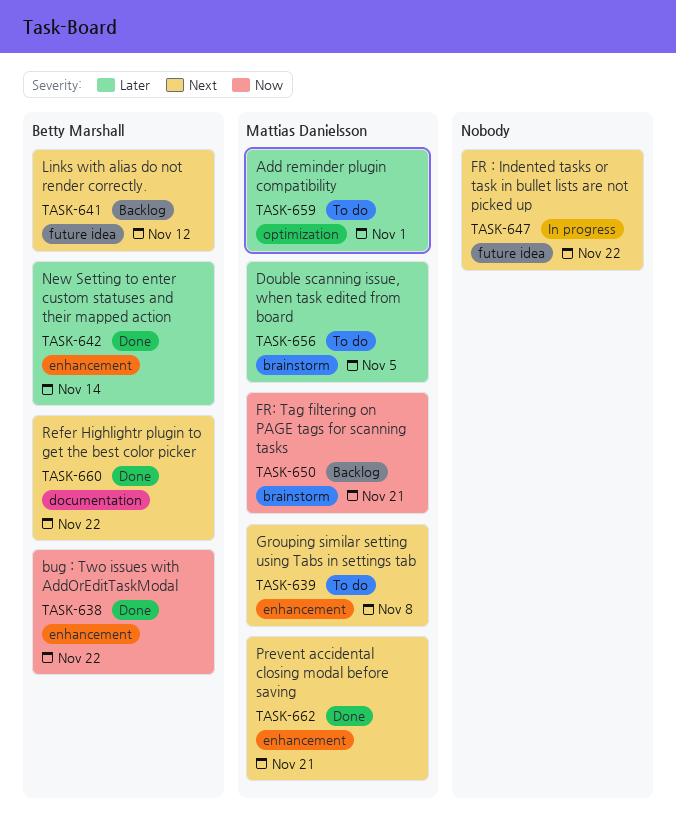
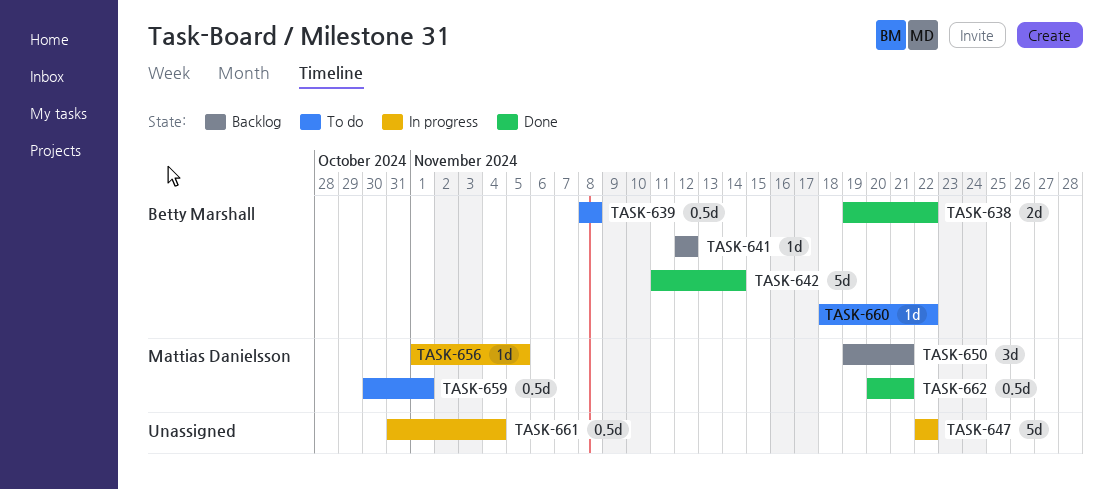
TASK-639, owner: Mattias Danielsson -> Betty Marshall
TASK-656, status: To do -> In progress
TASK-660, status: Done -> To do
TASK-661: none -> present

